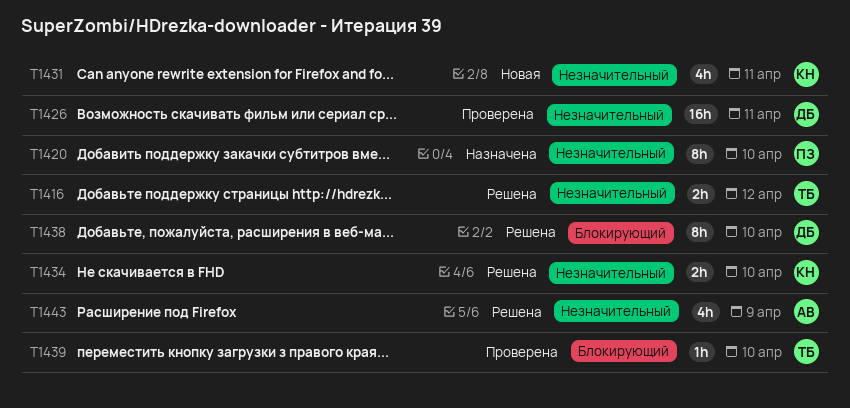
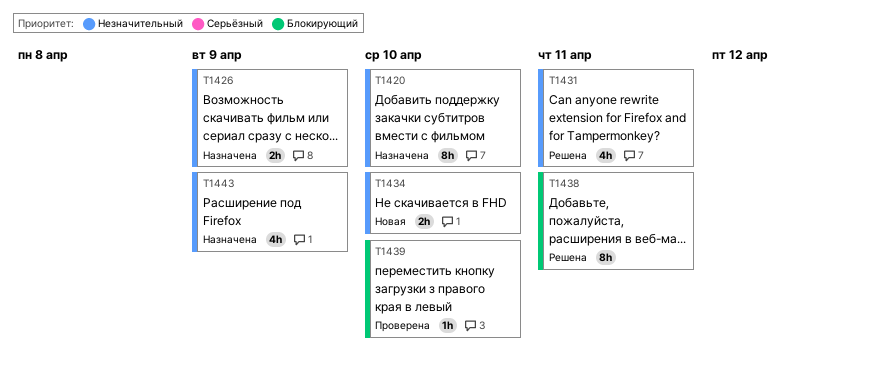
T1416: present -> none
T1426, status: Проверена -> Назначена
T1426, estimate: 16h -> 2h
T1426, due: Apr 11 -> Apr 9
T1431, status: Новая -> Решена
T1434, status: Решена -> Новая
T1438, due: Apr 10 -> Apr 11
T1443, status: Решена -> Назначена

